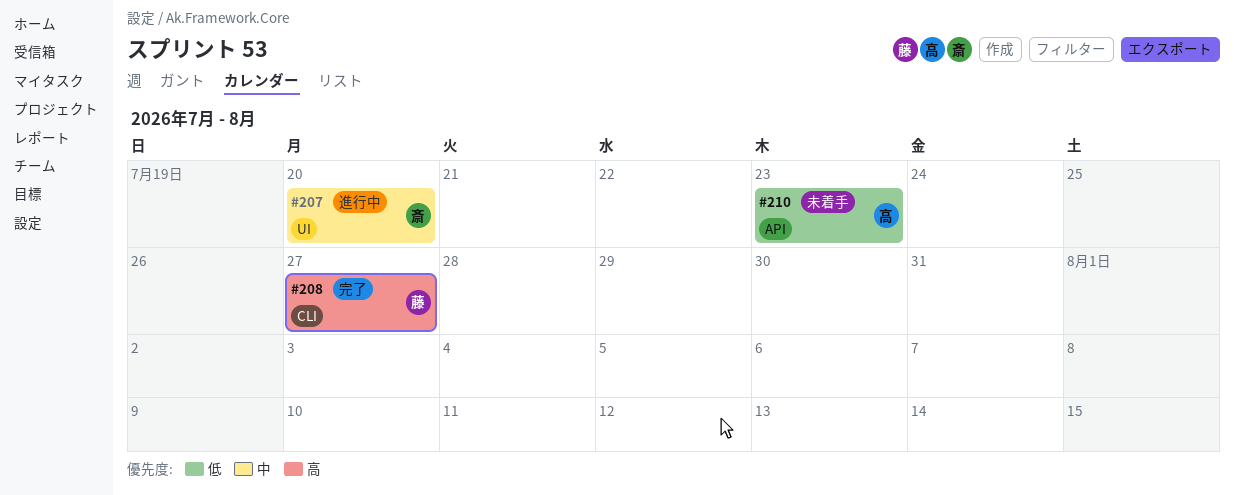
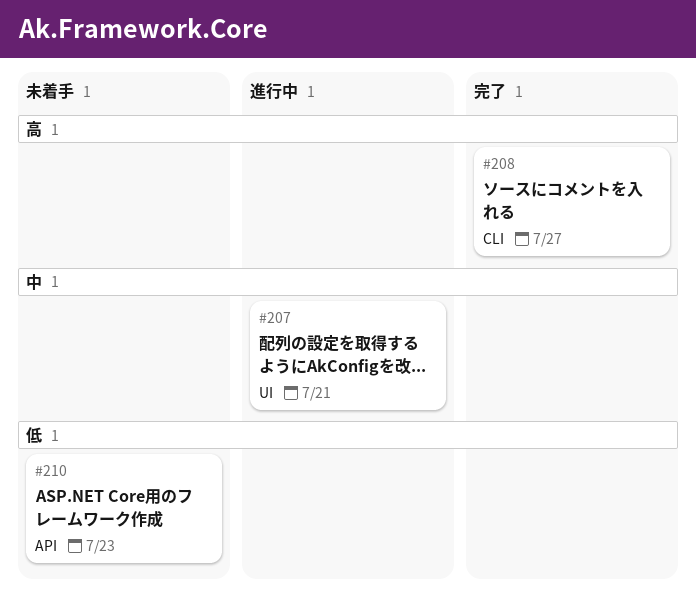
#207, due: Jul 20 -> Jul 21

